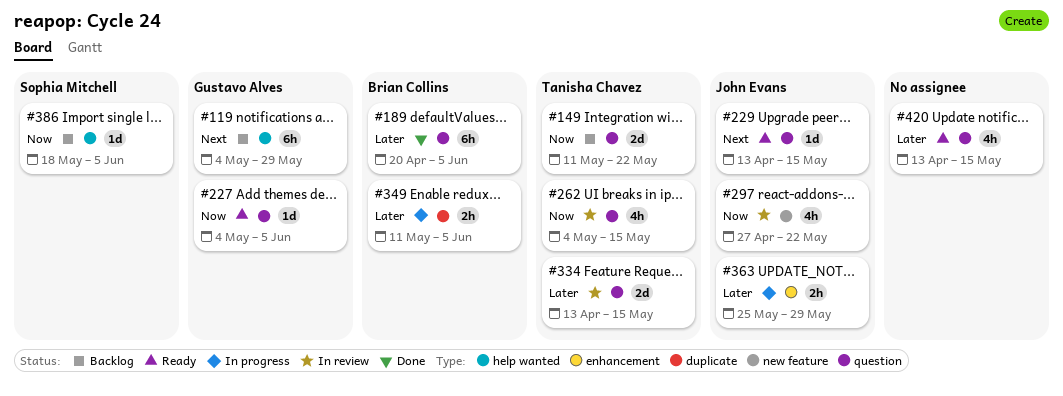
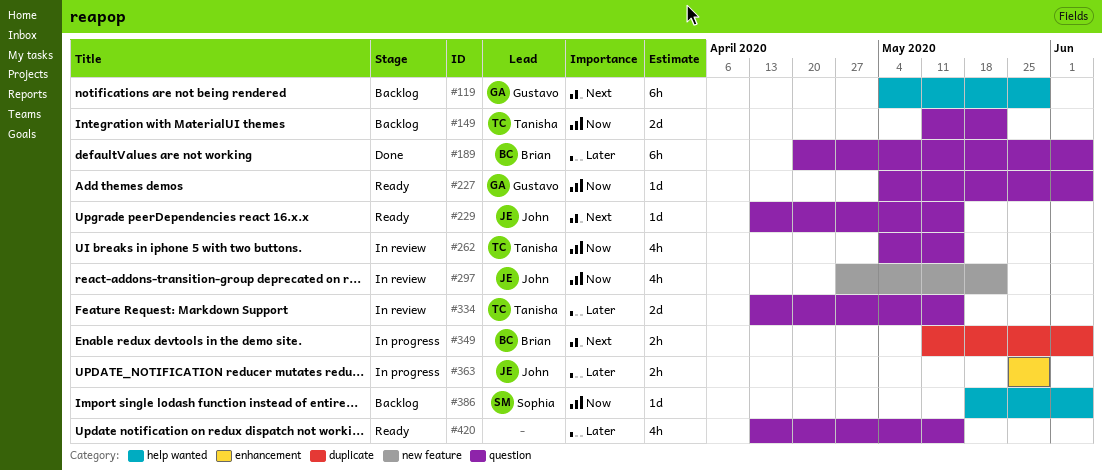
#349, priority: Later -> Next

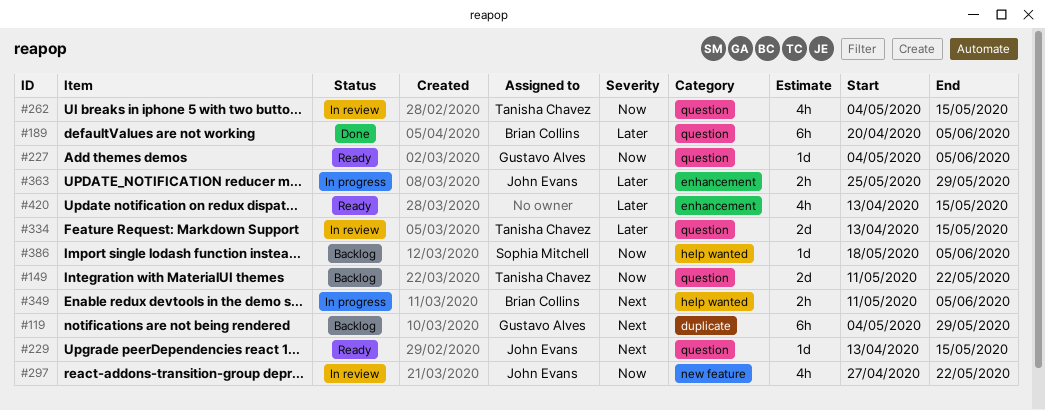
#119, label: help wanted -> duplicate
#349, label: duplicate -> help wanted
#420, label: question -> enhancement

